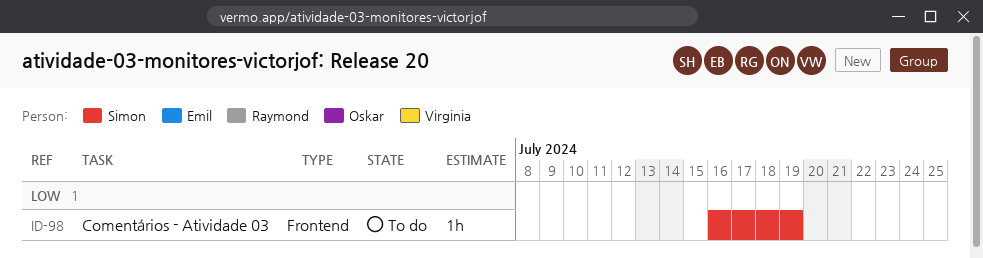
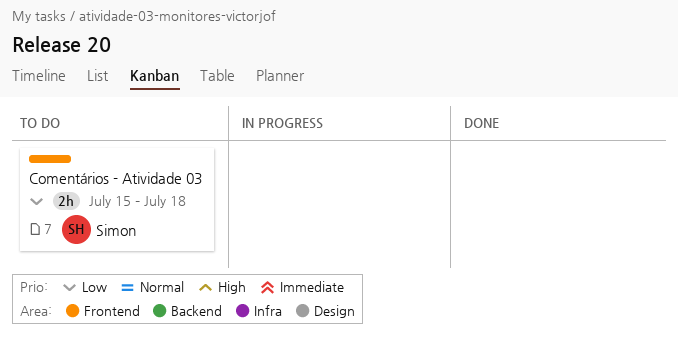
Comentários - Atividade 03, estimate: 1h -> 2h
Comentários - Atividade 03, start: Jul 16 -> Jul 15
Comentários - Atividade 03, due: Jul 19 -> Jul 18

